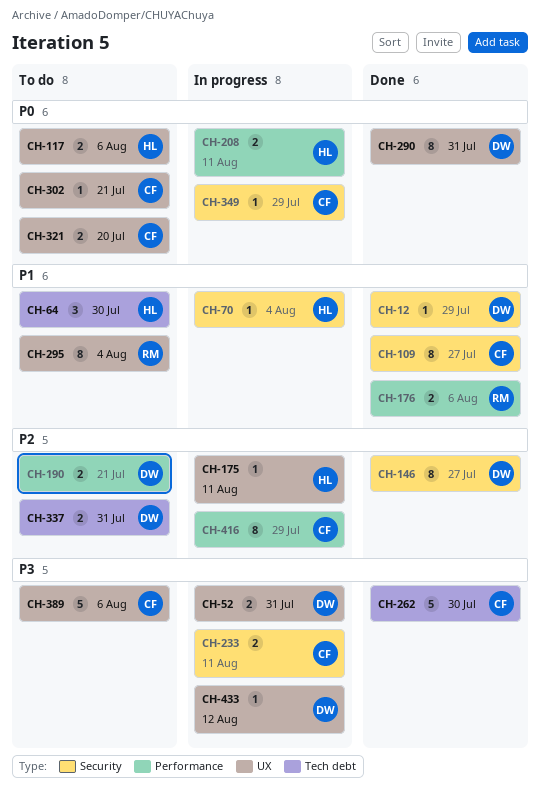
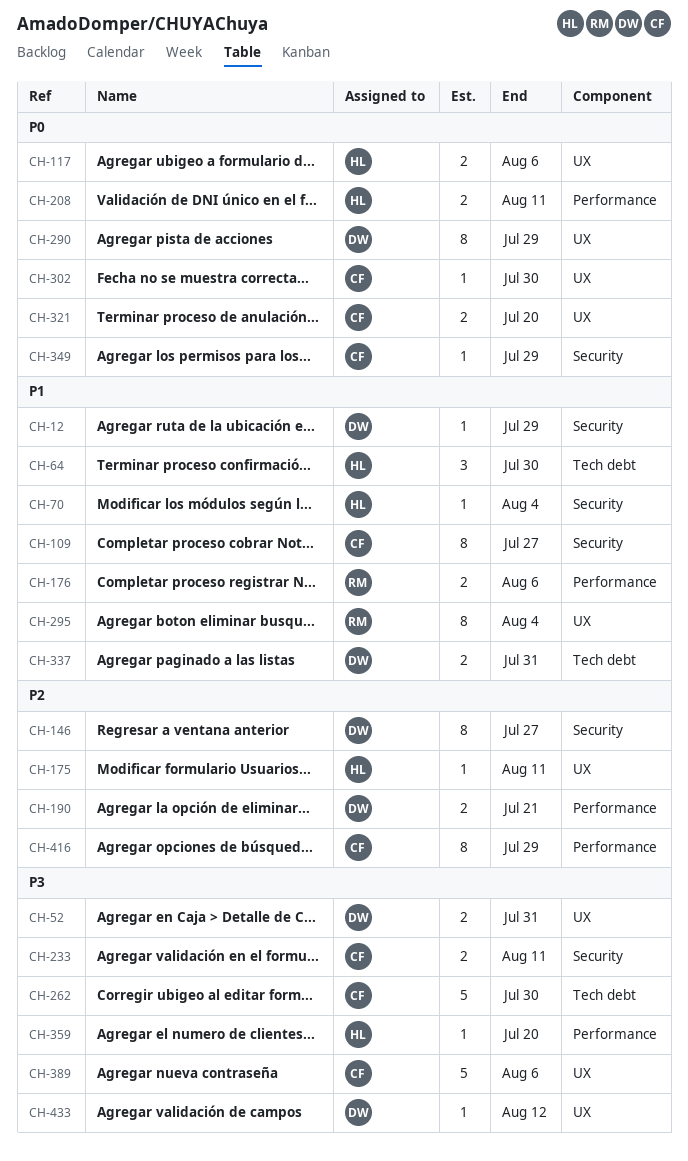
CH-290, due: Jul 31 -> Jul 29
CH-302, due: Jul 21 -> Jul 30
CH-337, priority: P2 -> P1
CH-359: none -> present

